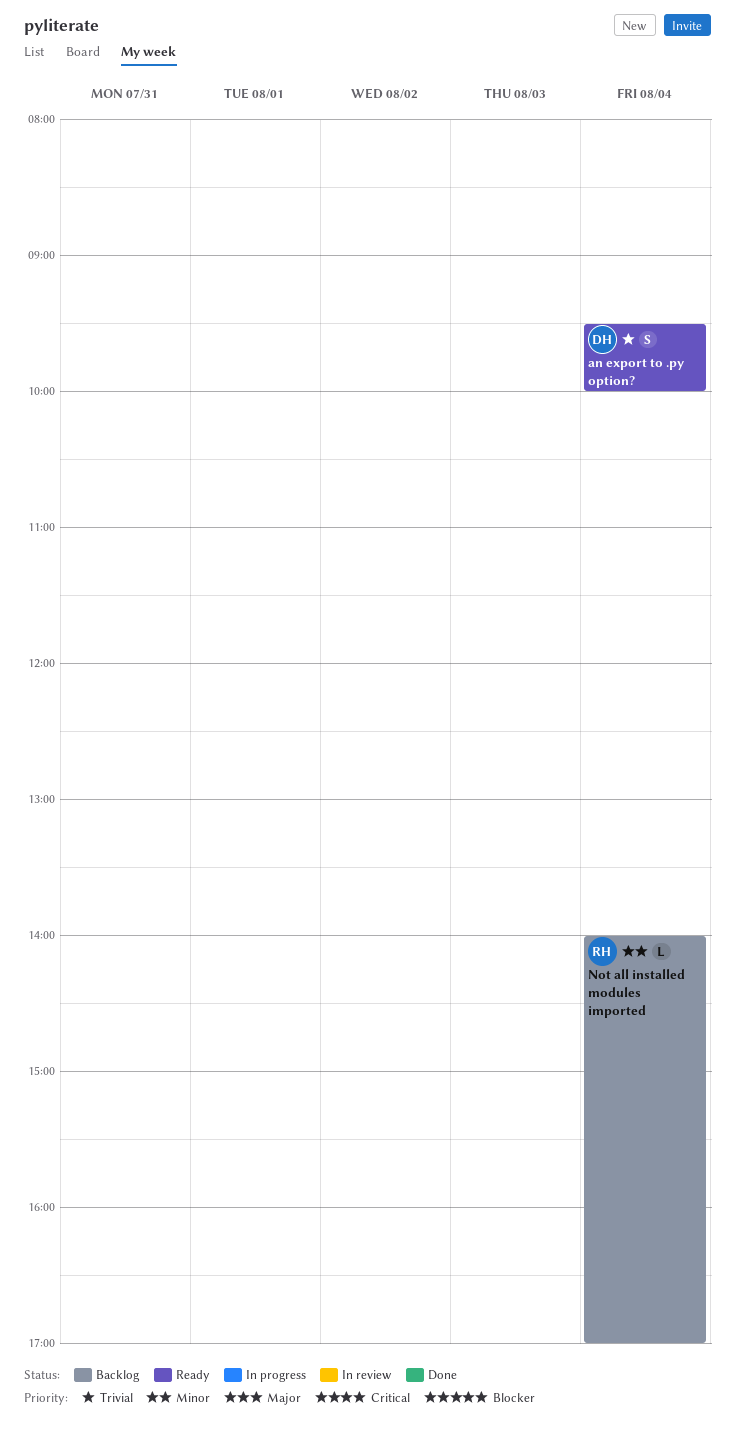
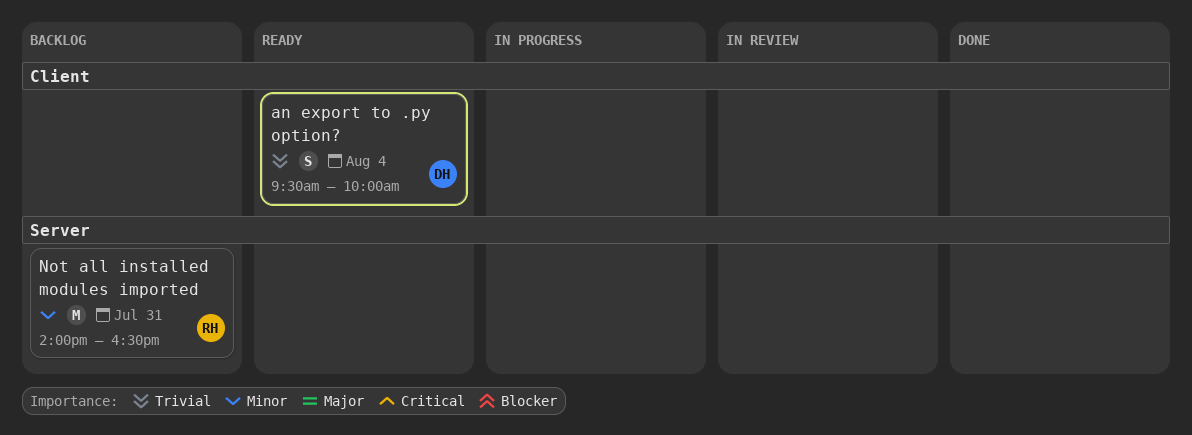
Not all installed modules imported, estimate: L -> M
Not all installed modules imported, day: Aug 4 -> Jul 31
Not all installed modules imported, ends: 17:00 -> 16:30

